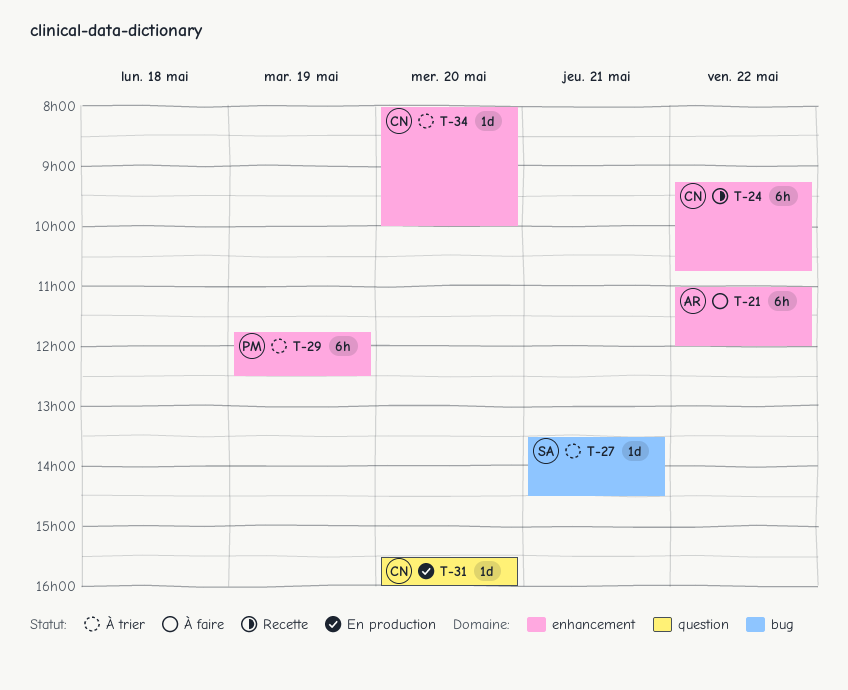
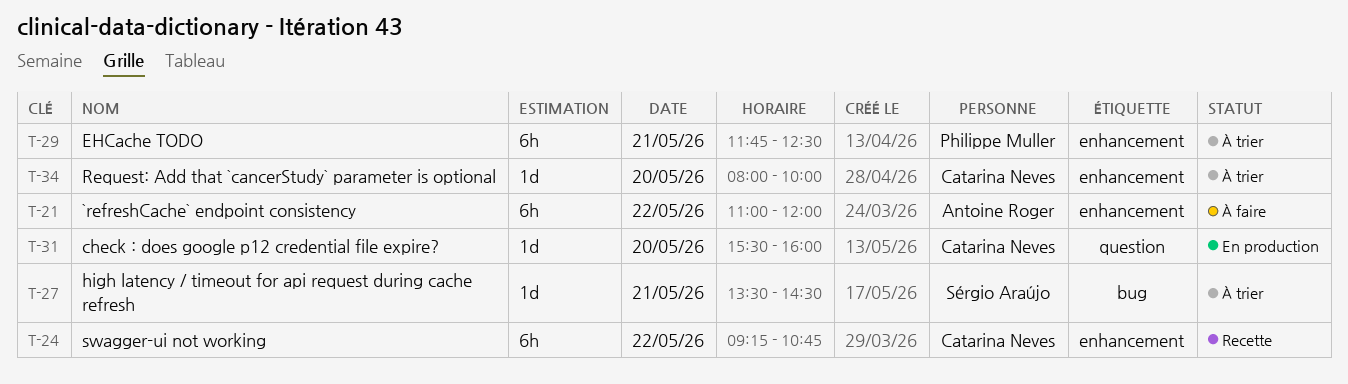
T-29, day: May 19 -> May 21

